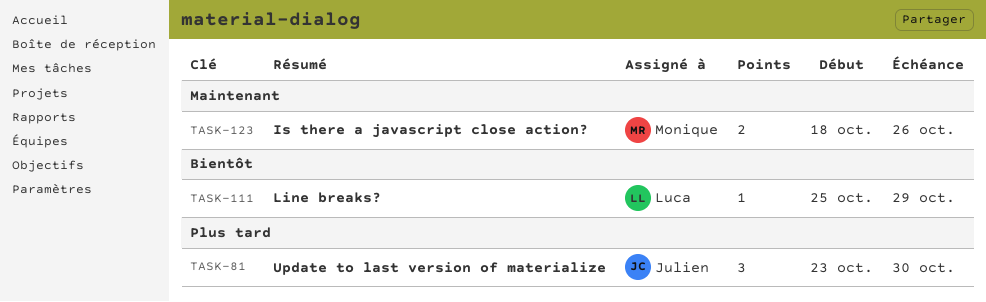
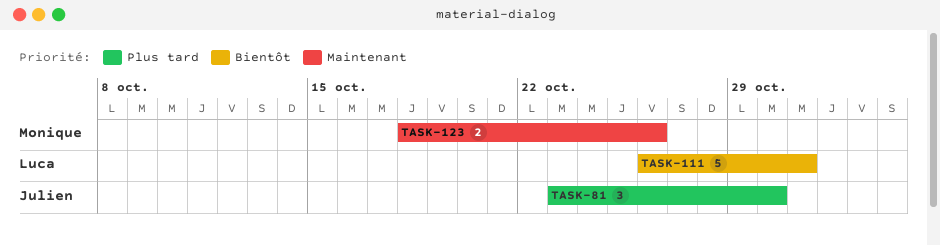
TASK-111, estimate: 1 -> 5
TASK-111, start: Oct 25 -> Oct 26
TASK-111, due: Oct 29 -> Oct 31

